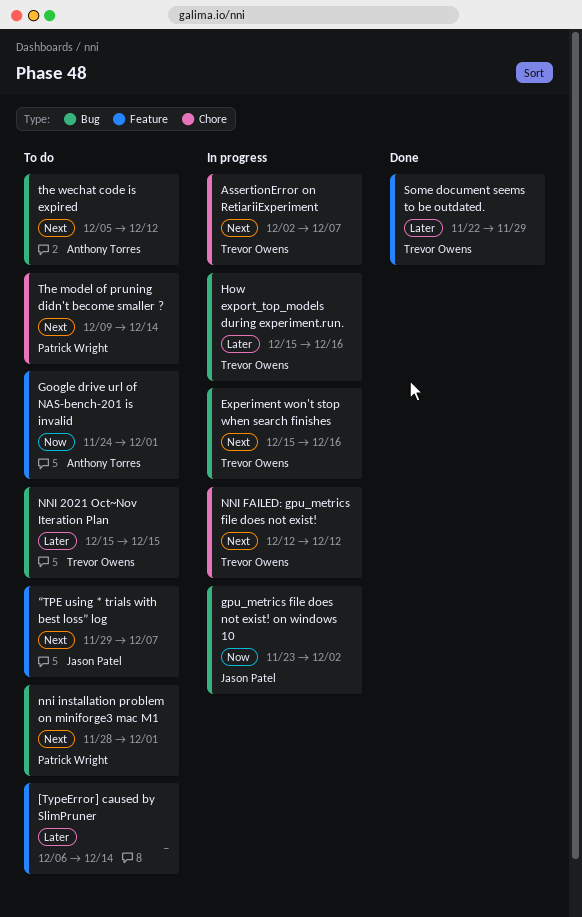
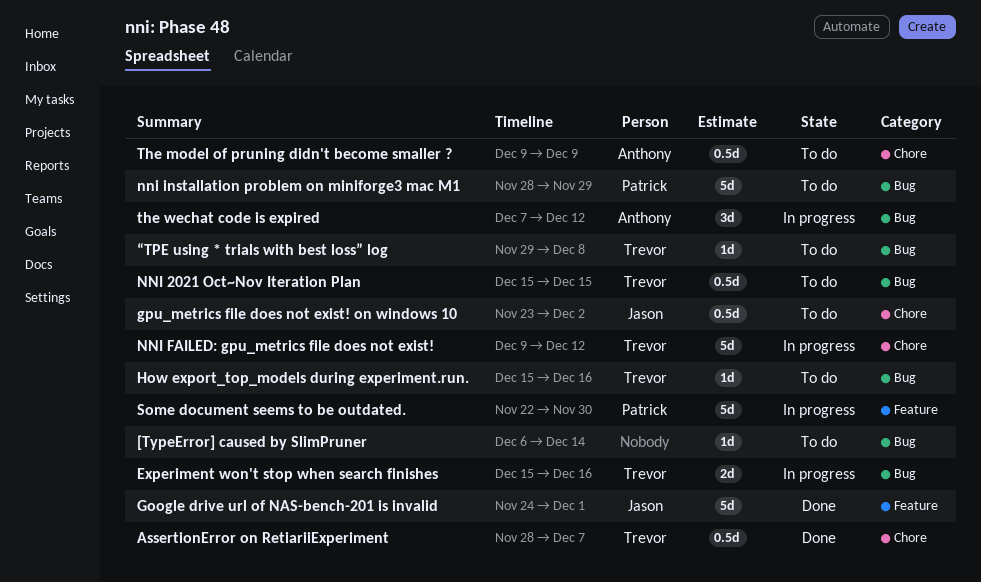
[TypeError] caused by SlimPruner, label: Feature -> Bug
AssertionError on RetiariiExperiment, status: In progress -> Done
AssertionError on RetiariiExperiment, start: Dec 2 -> Nov 28
Google drive url of NAS-bench-201 is invalid, status: To do -> Done
Google drive url of NAS-bench-201 is invalid, owner: Anthony Torres -> Jason Patel
gpu_metrics file does not exist! on windows 10, status: In progress -> To do
gpu_metrics file does not exist! on windows 10, label: Bug -> Chore
How export_top_models during experiment.run., status: In progress -> To do
NNI FAILED: gpu_metrics file does not exist!, start: Dec 12 -> Dec 9
nni installation problem on miniforge3 mac M1, due: Dec 1 -> Nov 29
Some document seems to be outdated., status: Done -> In progress
Some document seems to be outdated., owner: Trevor Owens -> Patrick Wright
Some document seems to be outdated., due: Nov 29 -> Nov 30
The model of pruning didn't become smaller ?, owner: Patrick Wright -> Anthony Torres
The model of pruning didn't become smaller ?, due: Dec 14 -> Dec 9
the wechat code is expired, status: To do -> In progress
the wechat code is expired, start: Dec 5 -> Dec 7
“TPE using * trials with best loss” log, owner: Jason Patel -> Trevor Owens
“TPE using * trials with best loss” log, label: Feature -> Bug
“TPE using * trials with best loss” log, due: Dec 7 -> Dec 8

